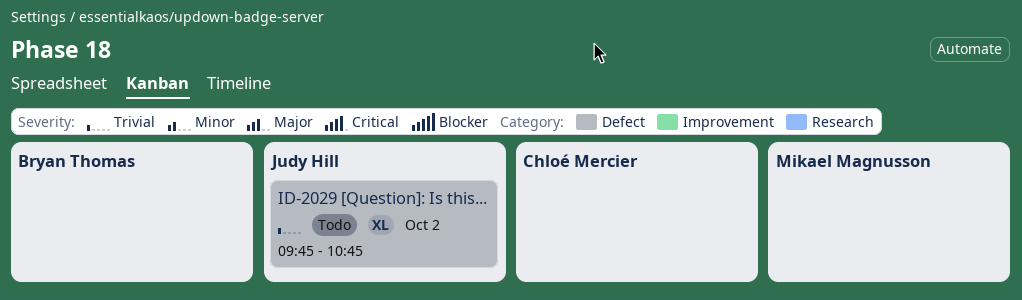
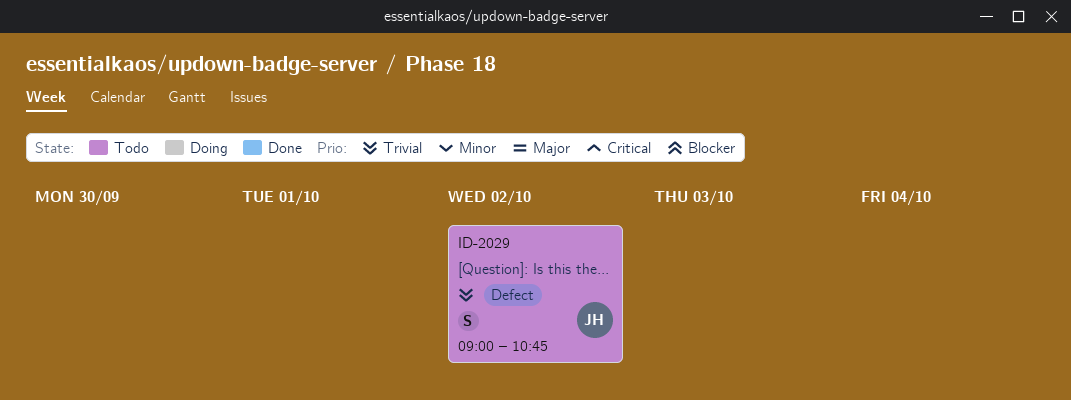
ID-2029, estimate: XL -> S
ID-2029, begins: 09:45 -> 09:00

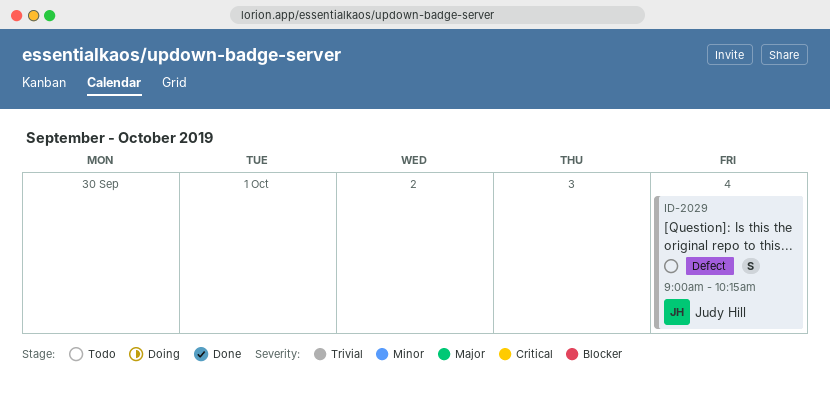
ID-2029, day: Oct 2 -> Oct 4
ID-2029, ends: 10:45 -> 10:15

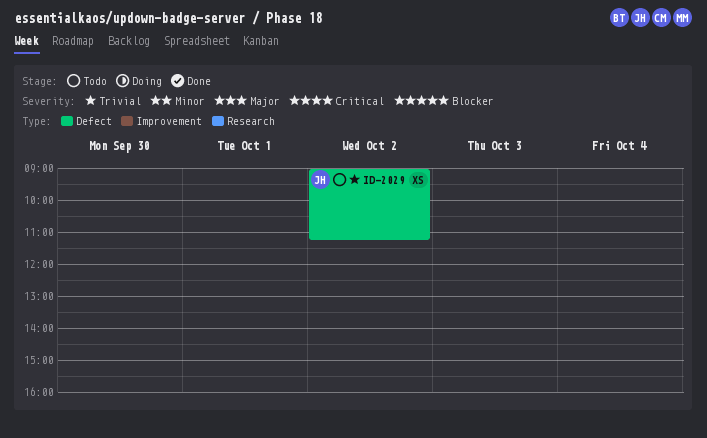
ID-2029, estimate: S -> XS
ID-2029, day: Oct 4 -> Oct 2
ID-2029, ends: 10:15 -> 11:15

